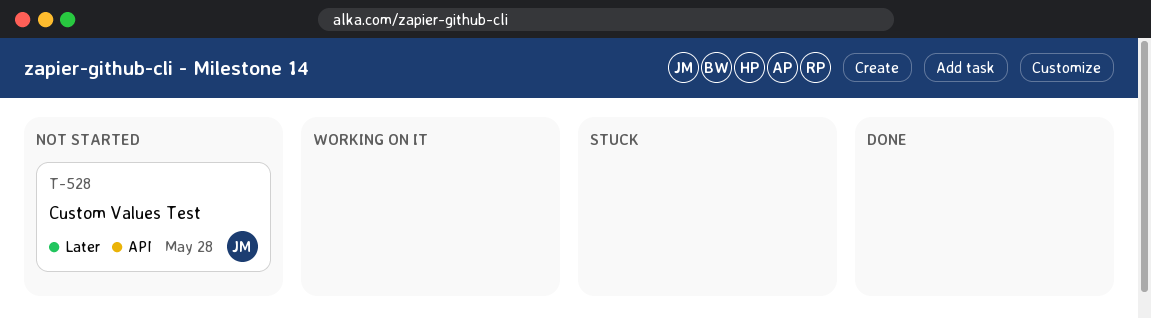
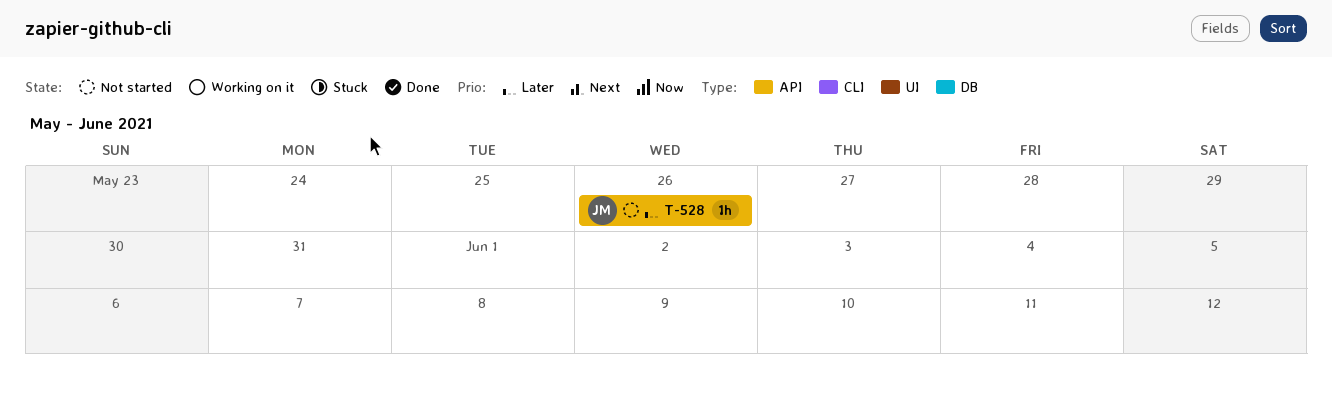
T-528, due: May 28 -> May 26

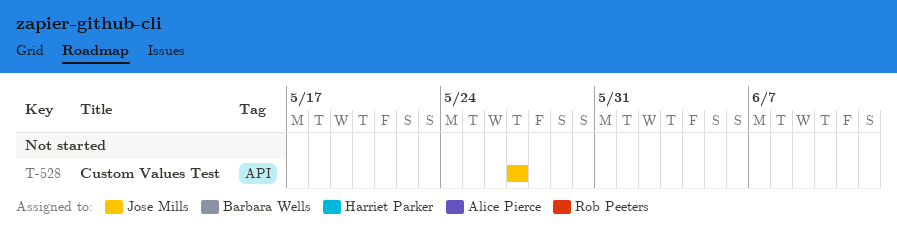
T-528, start: May 26 -> May 27
T-528, due: May 26 -> May 27

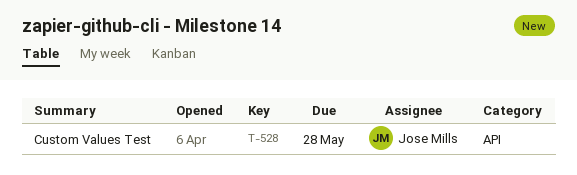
T-528, due: May 27 -> May 28

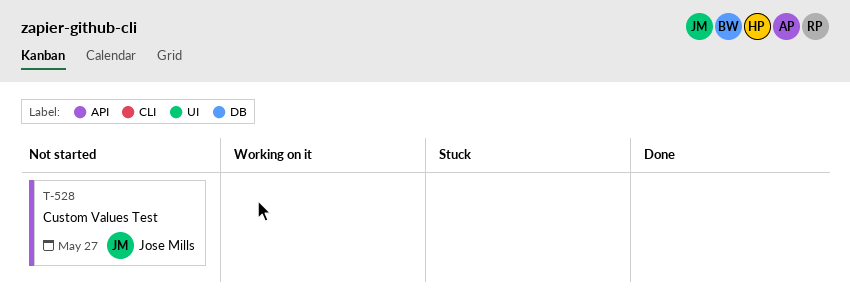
T-528, due: May 28 -> May 27

